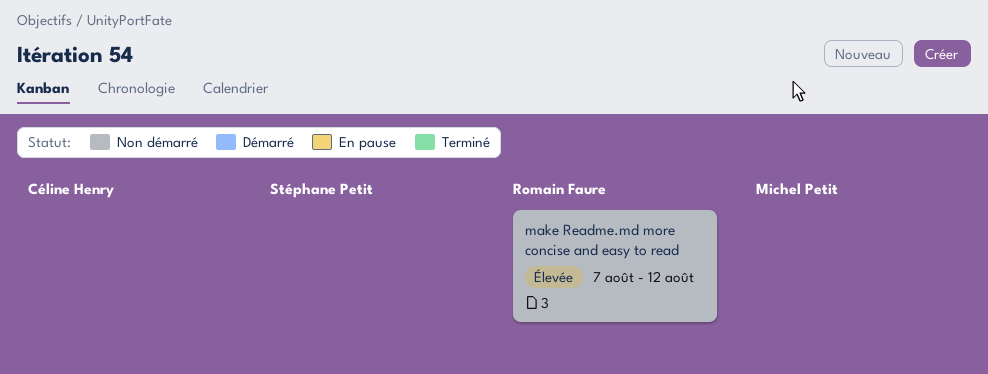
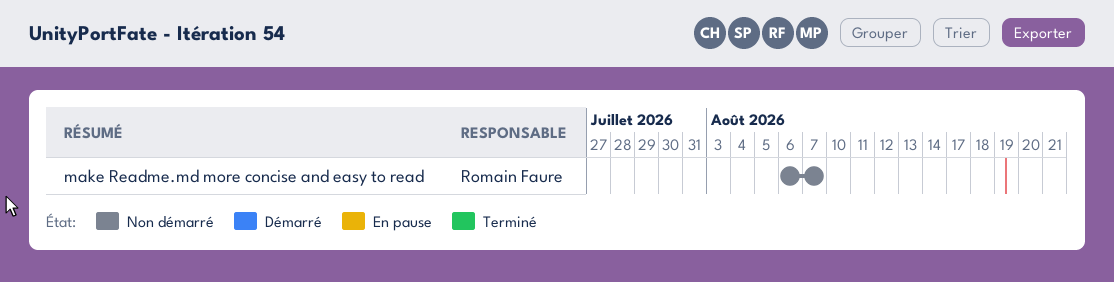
make Readme.md more concise and easy to read, start: Aug 7 -> Aug 6
make Readme.md more concise and easy to read, due: Aug 12 -> Aug 7

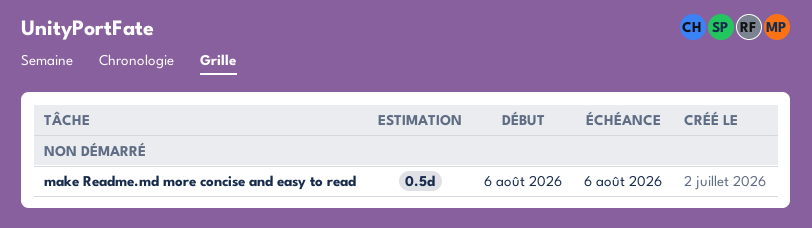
make Readme.md more concise and easy to read, due: Aug 7 -> Aug 6

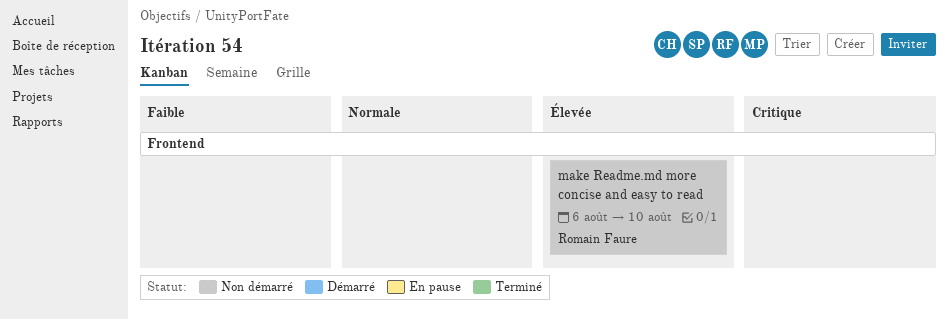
make Readme.md more concise and easy to read, due: Aug 6 -> Aug 10

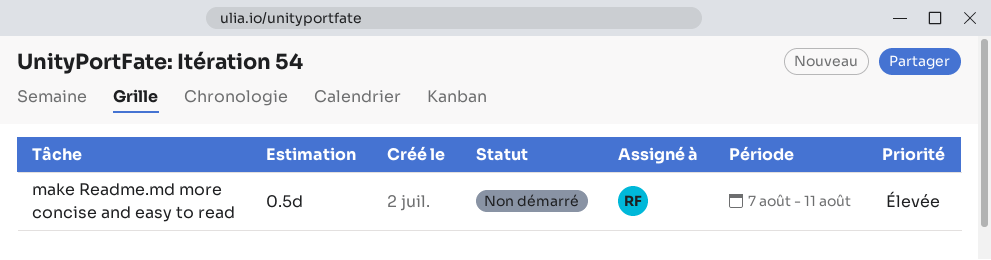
make Readme.md more concise and easy to read, start: Aug 6 -> Aug 7
make Readme.md more concise and easy to read, due: Aug 10 -> Aug 11

